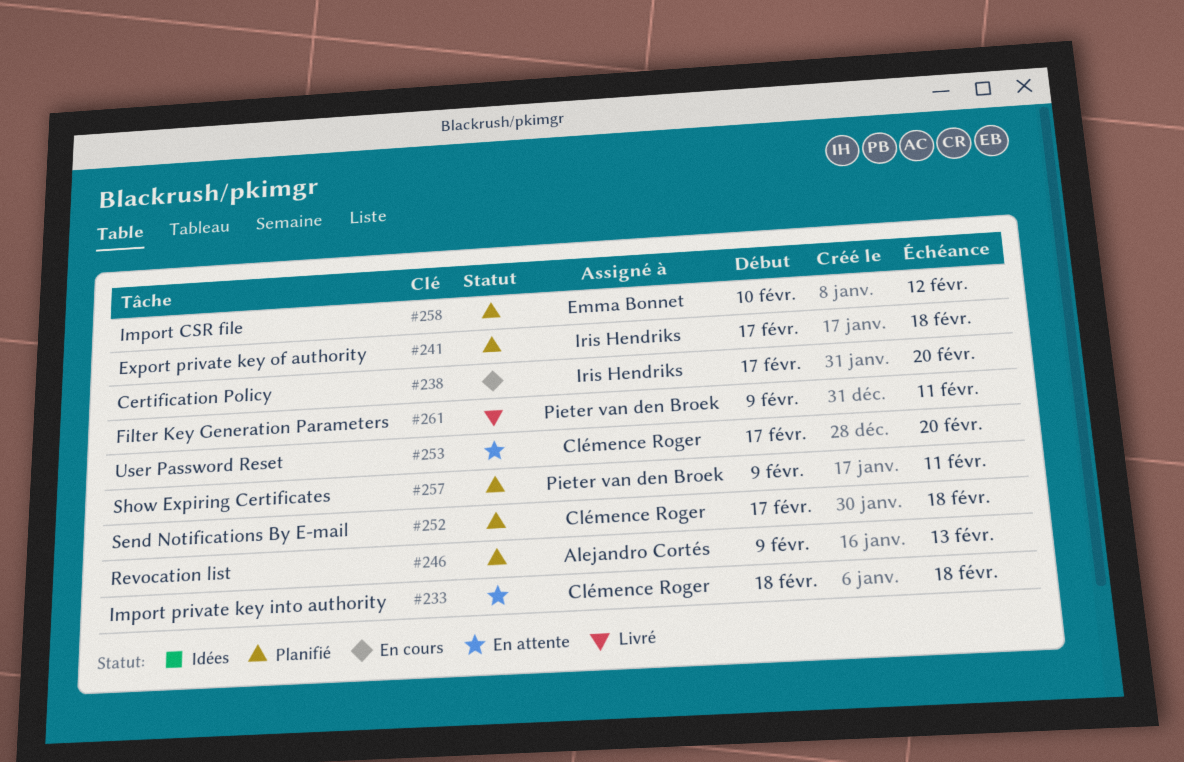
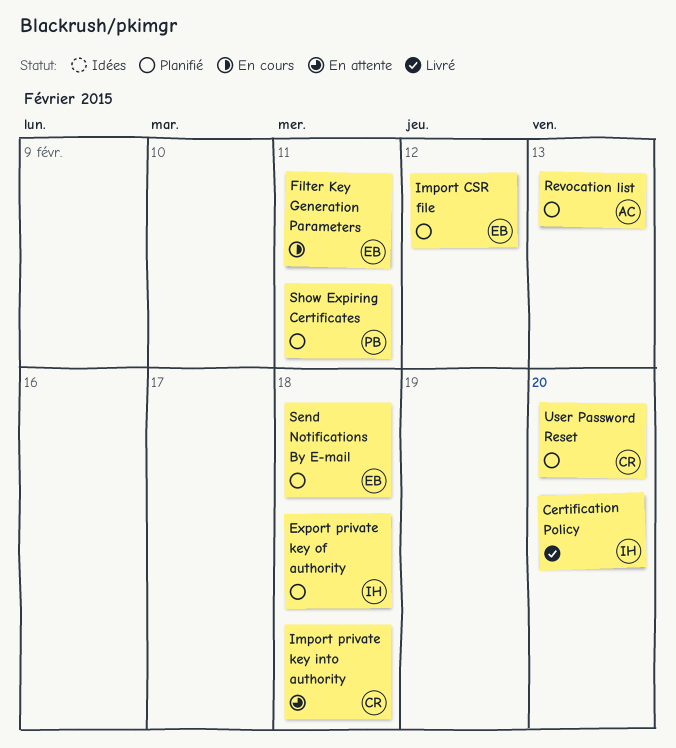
Certification Policy, status: En cours -> Livré
Filter Key Generation Parameters, status: Livré -> En cours
Filter Key Generation Parameters, owner: Pieter van den Broek -> Emma Bonnet
Send Notifications By E-mail, owner: Clémence Roger -> Emma Bonnet
User Password Reset, status: En attente -> Planifié

